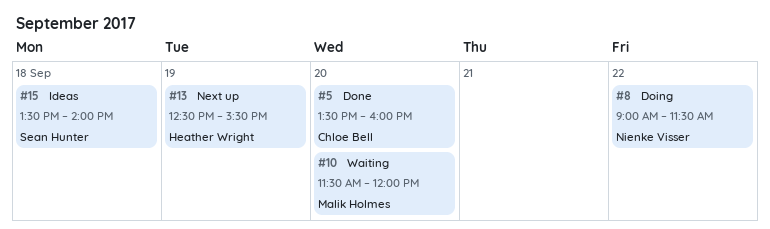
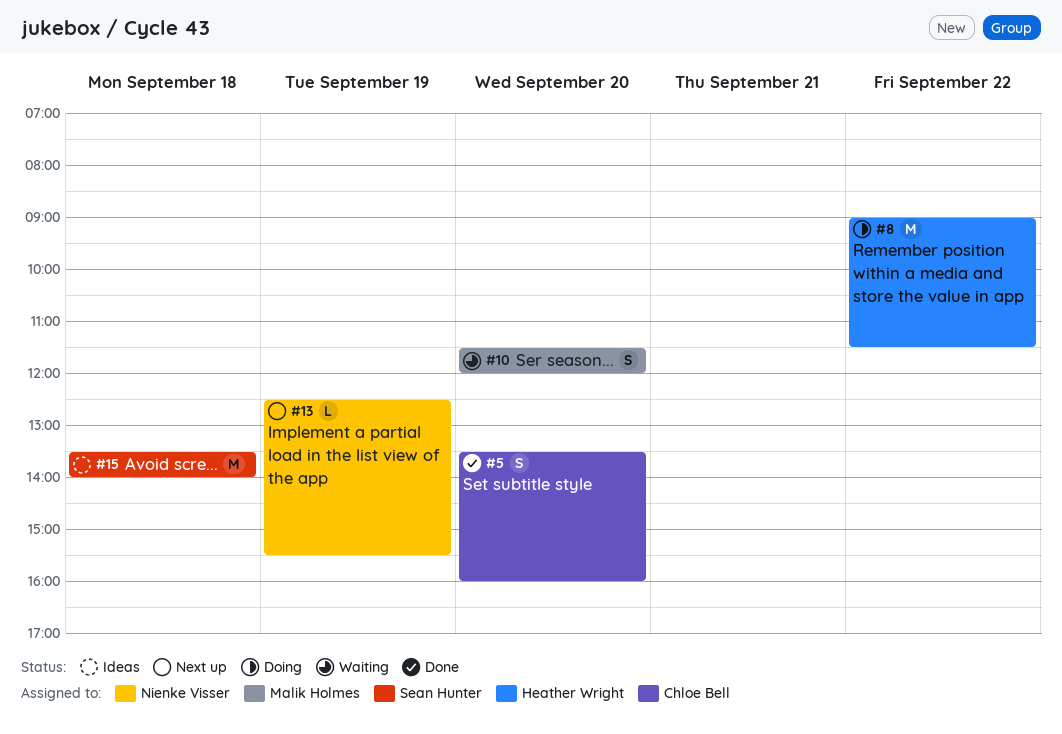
#8, owner: Nienke Visser -> Heather Wright
#13, owner: Heather Wright -> Nienke Visser

